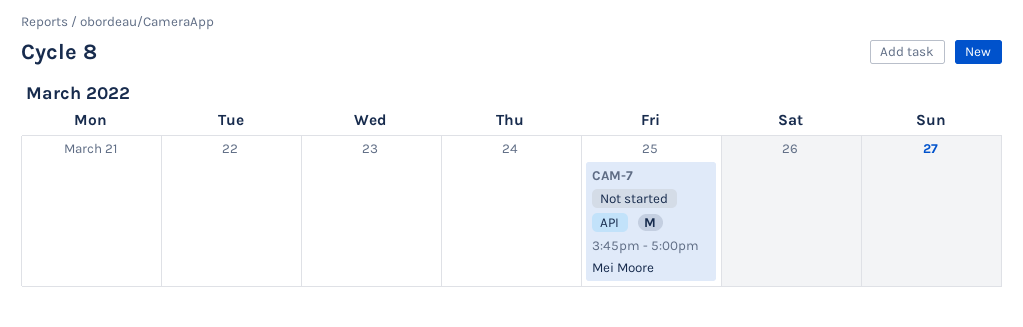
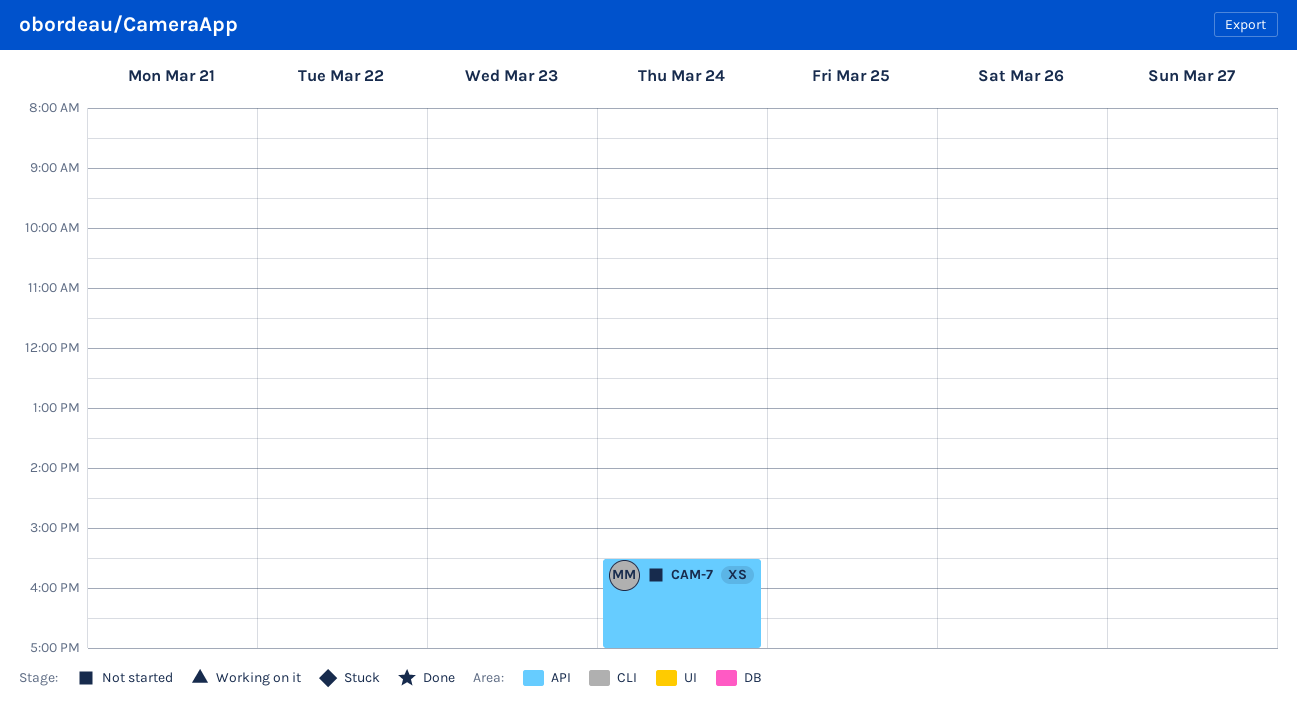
CAM-7, estimate: M -> XS
CAM-7, day: Mar 25 -> Mar 24
CAM-7, begins: 15:45 -> 15:30

